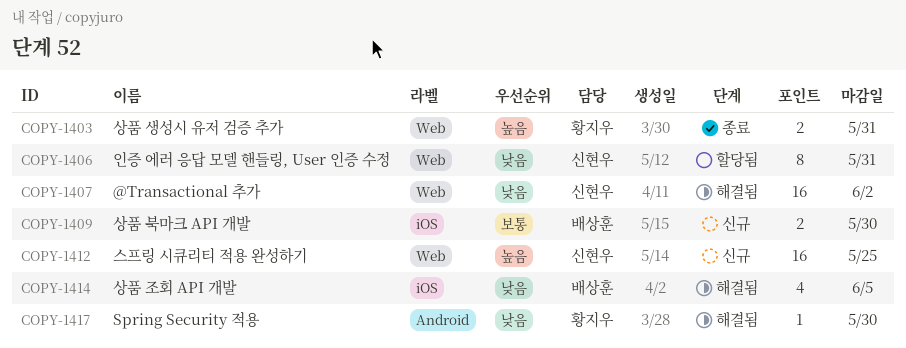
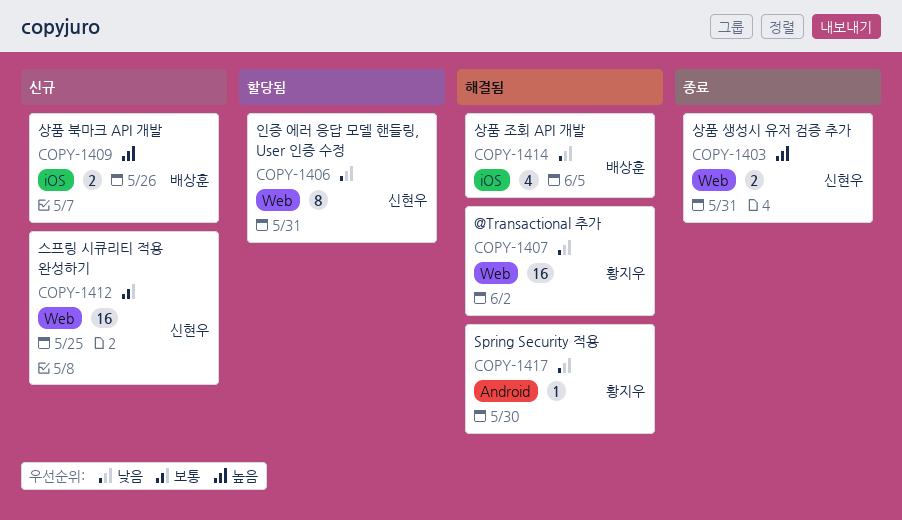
COPY-1403, owner: 황지우 -> 신현우
COPY-1407, owner: 신현우 -> 황지우
COPY-1409, priority: 보통 -> 높음
COPY-1409, due: May 30 -> May 26
COPY-1412, priority: 높음 -> 보통

